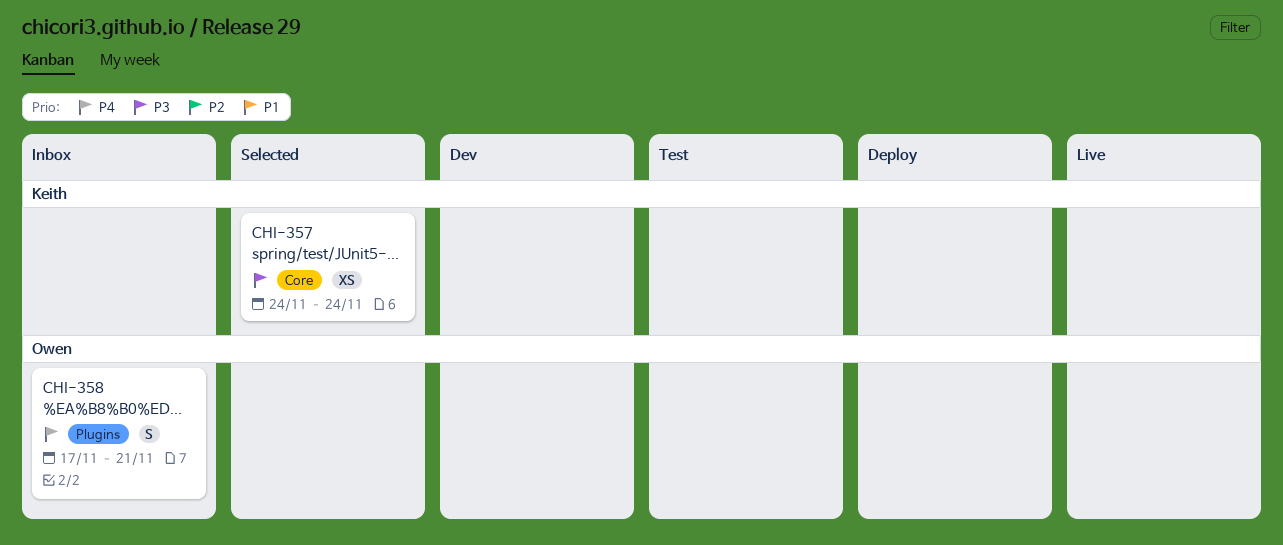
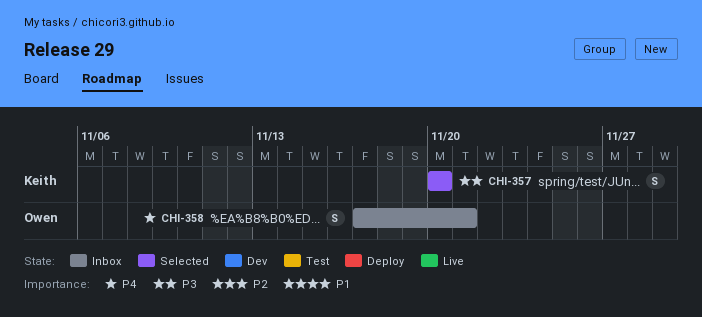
CHI-357, estimate: XS -> S
CHI-357, start: Nov 24 -> Nov 20
CHI-357, due: Nov 24 -> Nov 20

